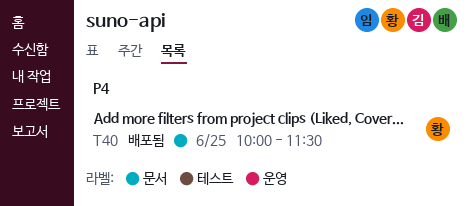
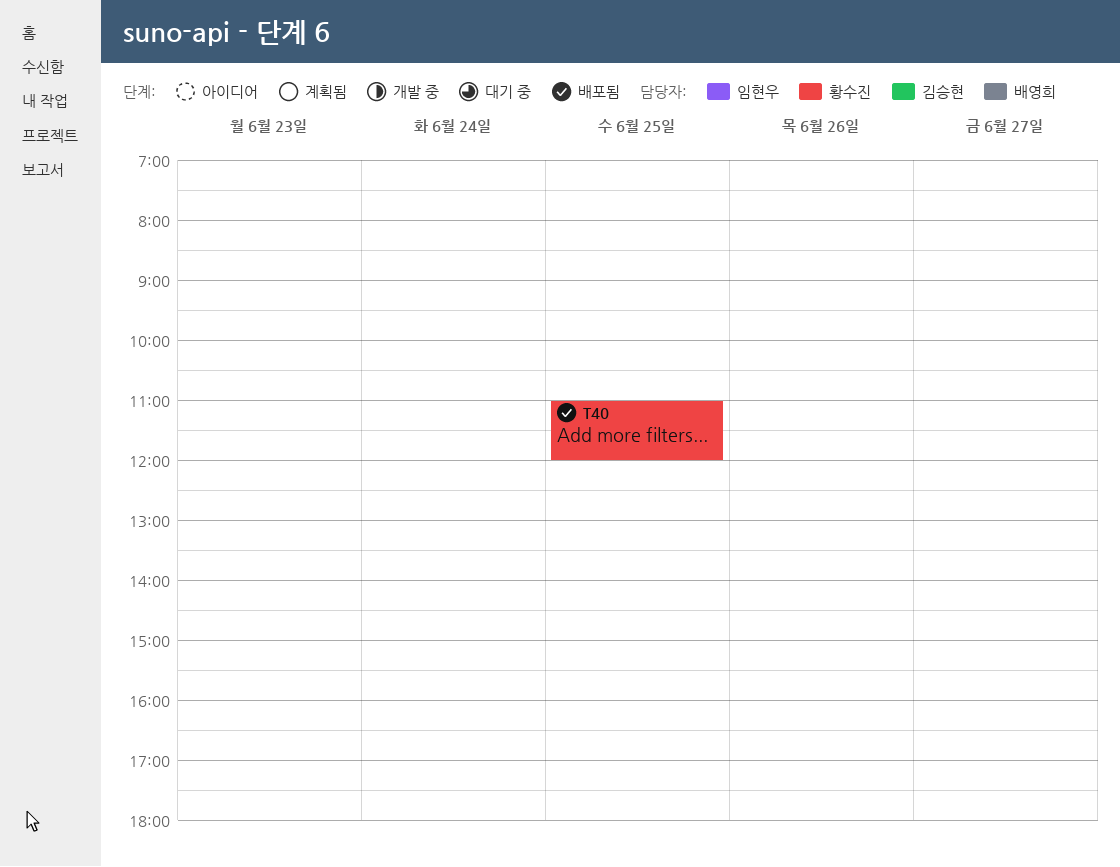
T40, begins: 10:00 -> 11:00
T40, ends: 11:30 -> 12:00

